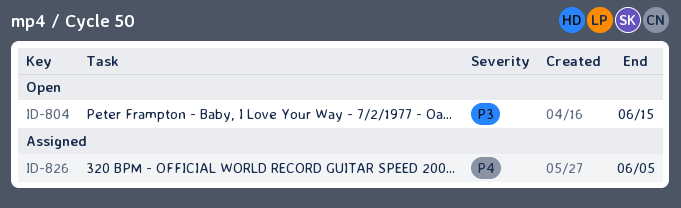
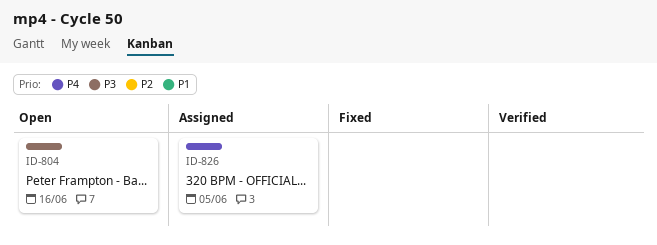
ID-804, due: Jun 15 -> Jun 16

